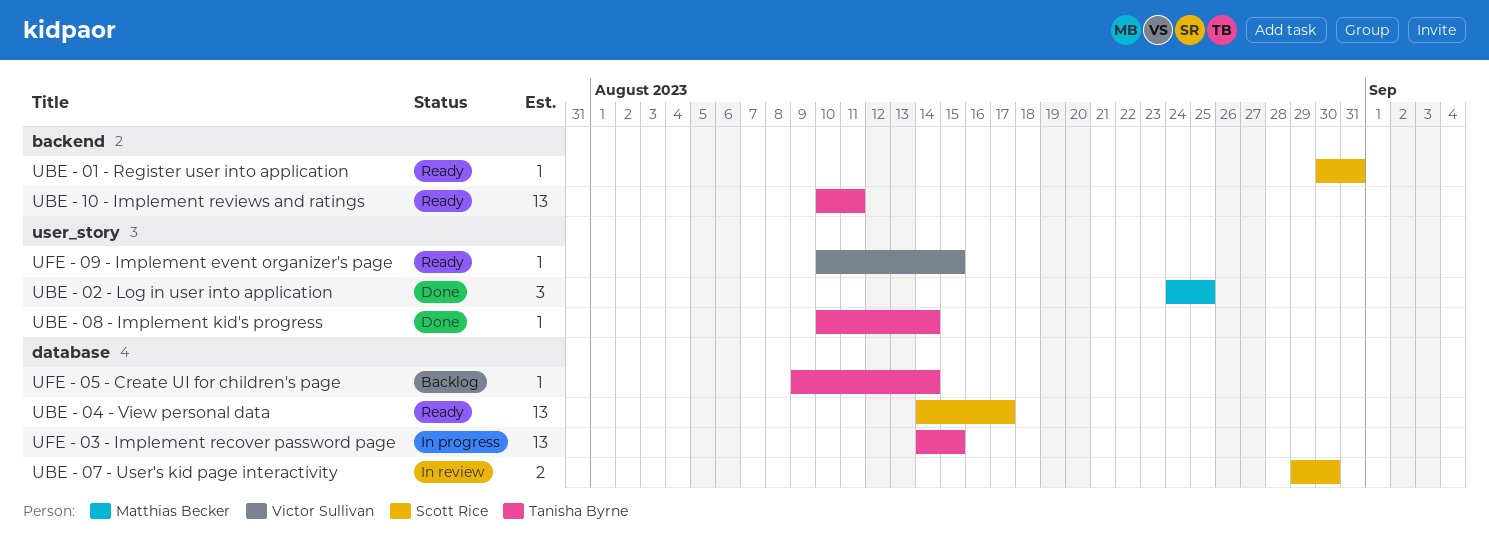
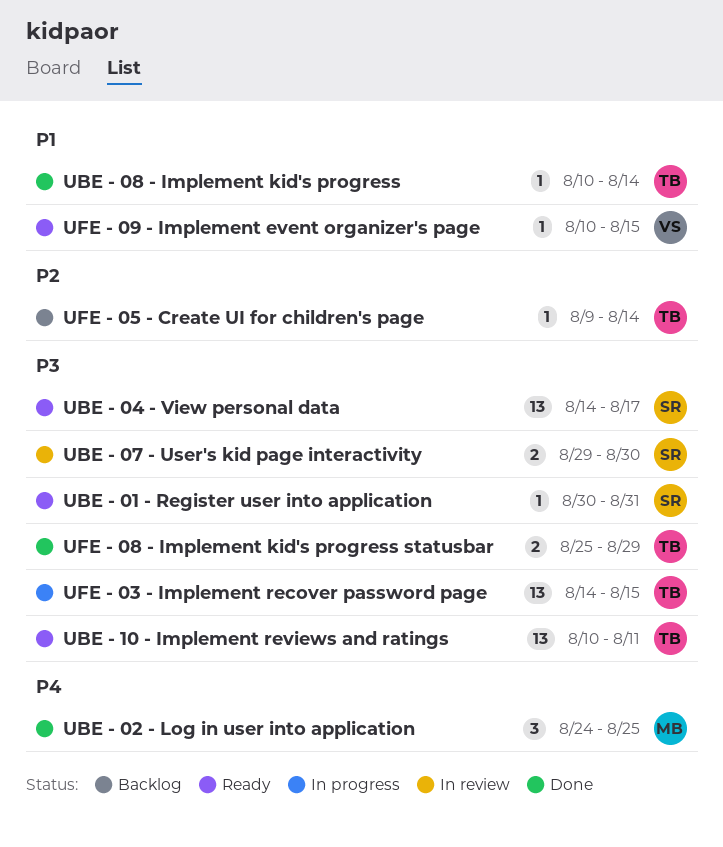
UFE - 08 - Implement kid's progress statusbar: none -> present

